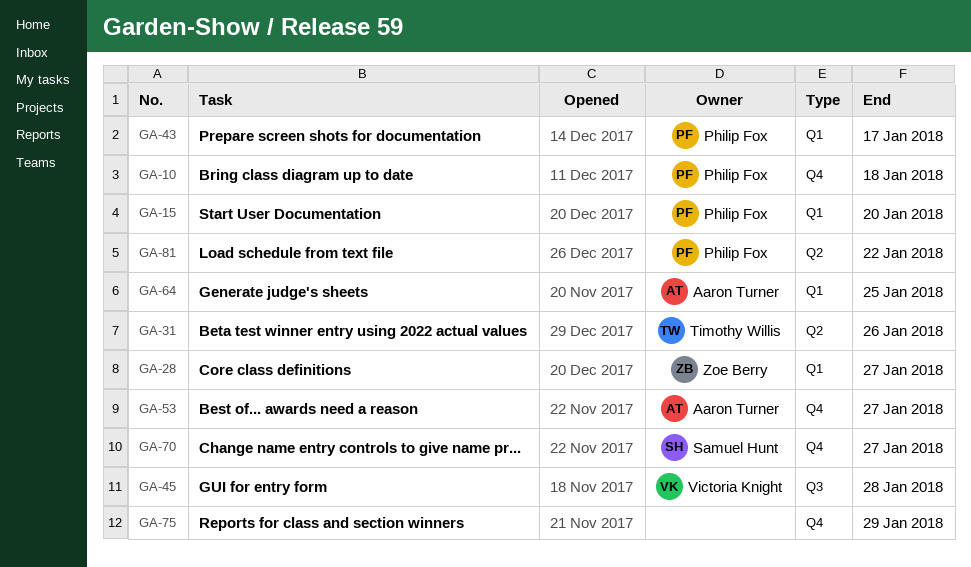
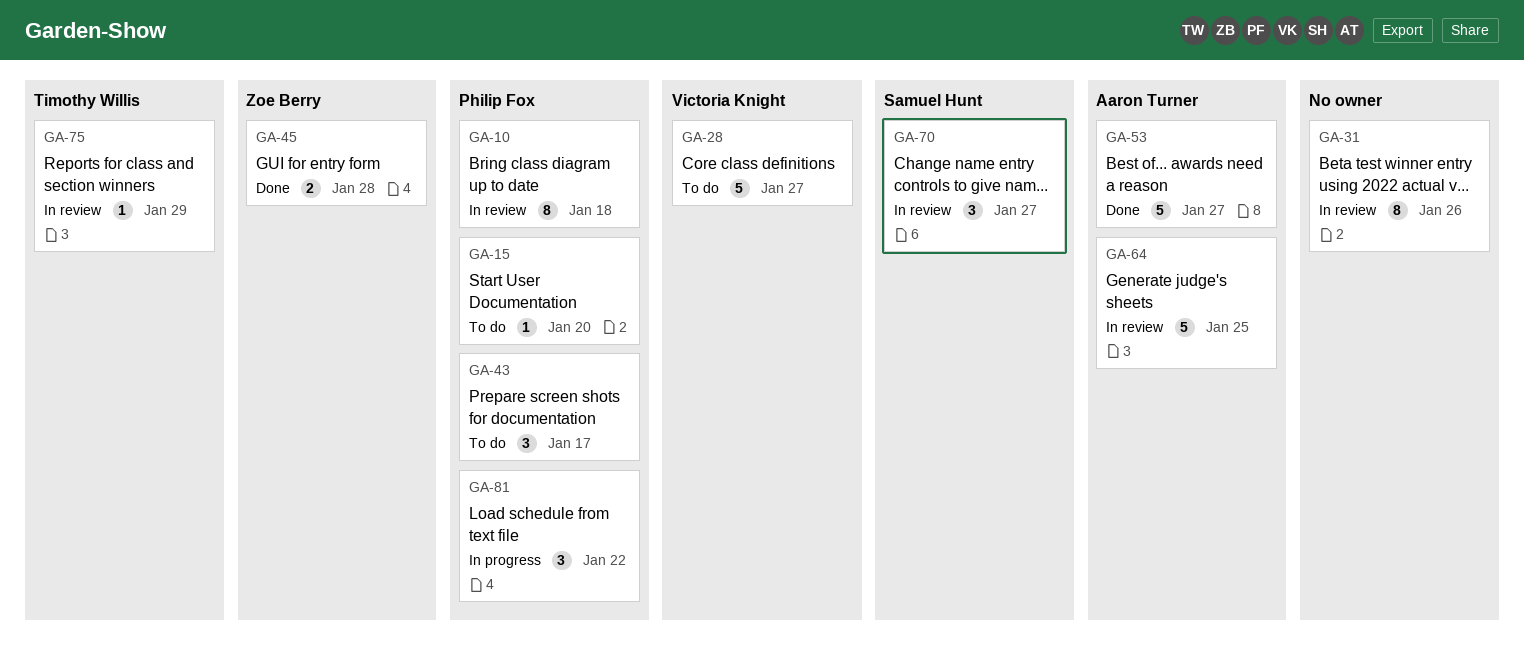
GA-28, owner: Zoe Berry -> Victoria Knight
GA-31, owner: Timothy Willis -> none
GA-45, owner: Victoria Knight -> Zoe Berry
GA-75, owner: none -> Timothy Willis

